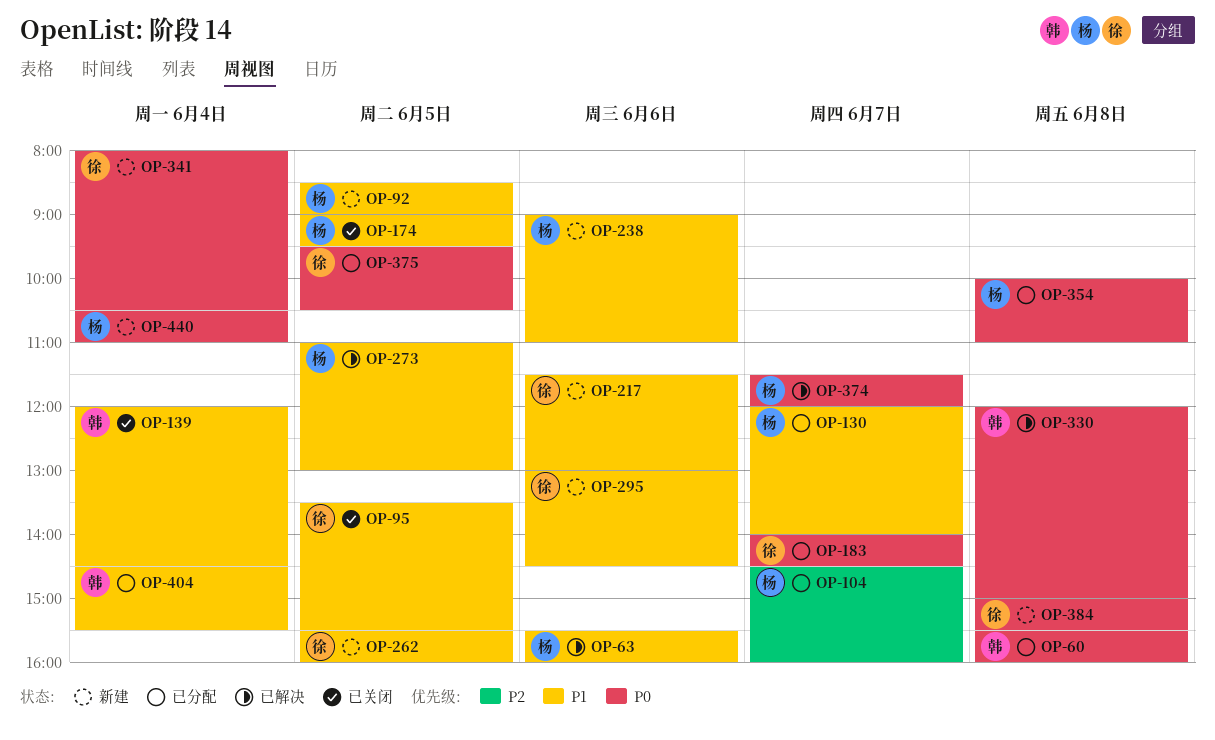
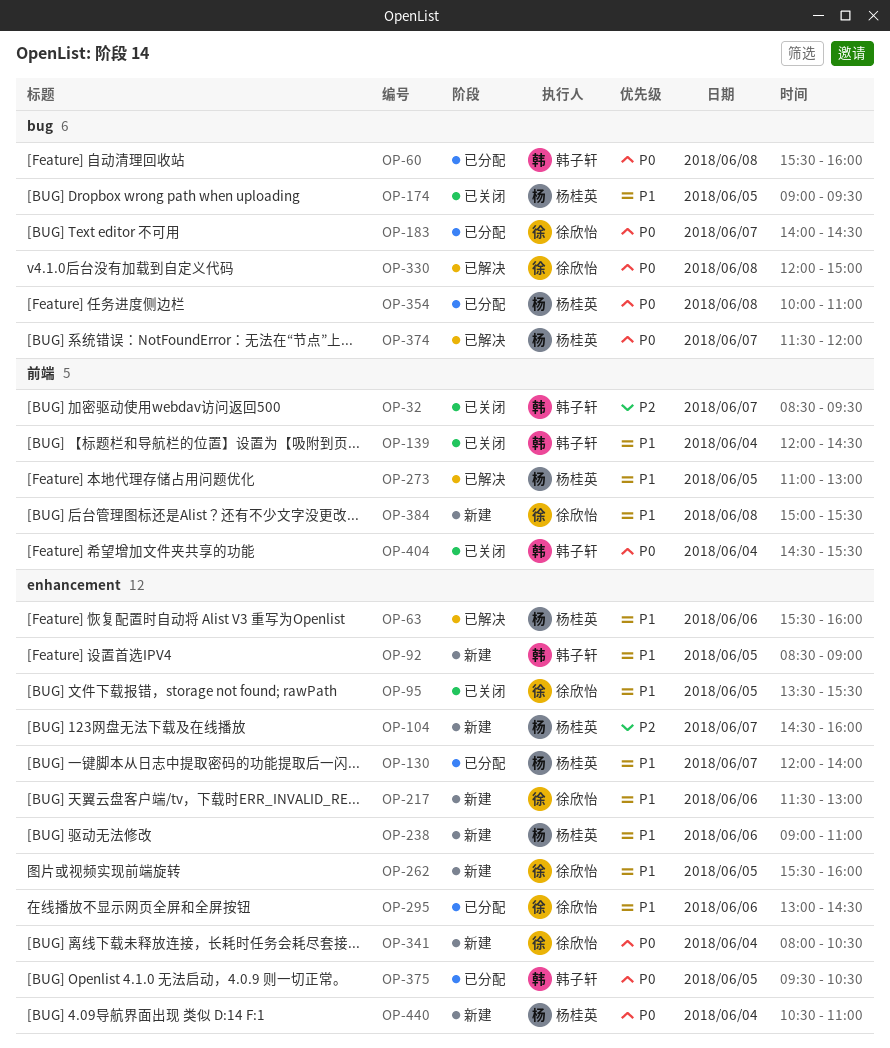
OP-32: none -> present
OP-92, owner: 杨桂英 -> 韩子轩
OP-104, status: 已分配 -> 新建
OP-295, status: 新建 -> 已分配
OP-330, owner: 韩子轩 -> 徐欣怡
OP-375, owner: 徐欣怡 -> 韩子轩
OP-384, priority: P0 -> P1
OP-404, status: 已分配 -> 已关闭
OP-404, priority: P1 -> P0

